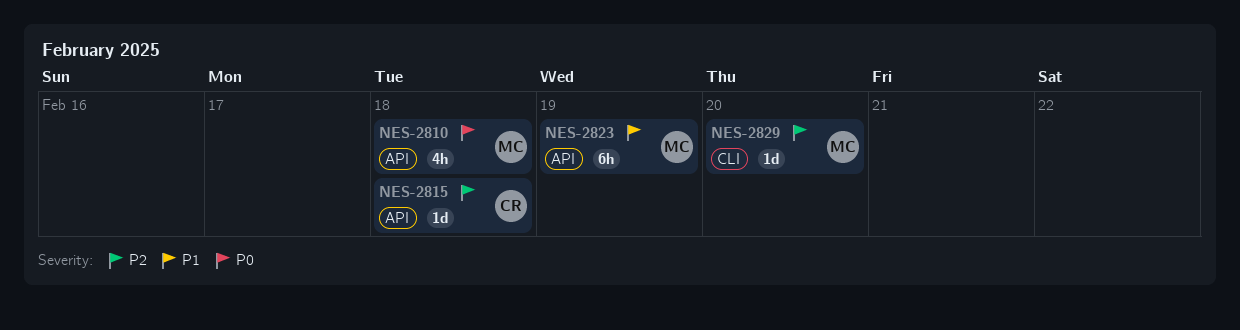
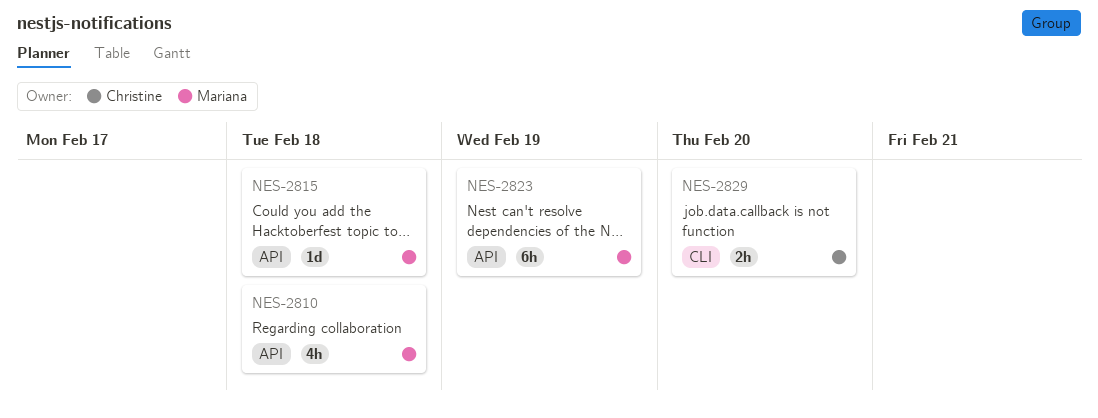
NES-2815, owner: Christine -> Mariana
NES-2829, owner: Mariana -> Christine
NES-2829, estimate: 1d -> 2h

